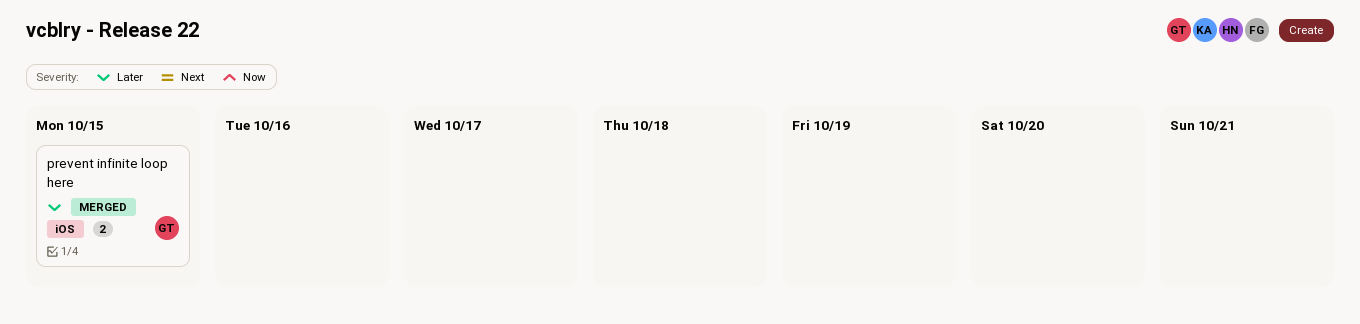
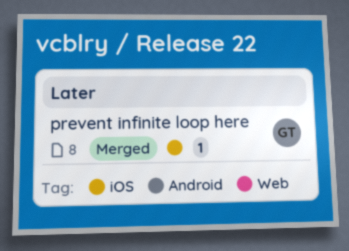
prevent infinite loop here, estimate: 2 -> 1

